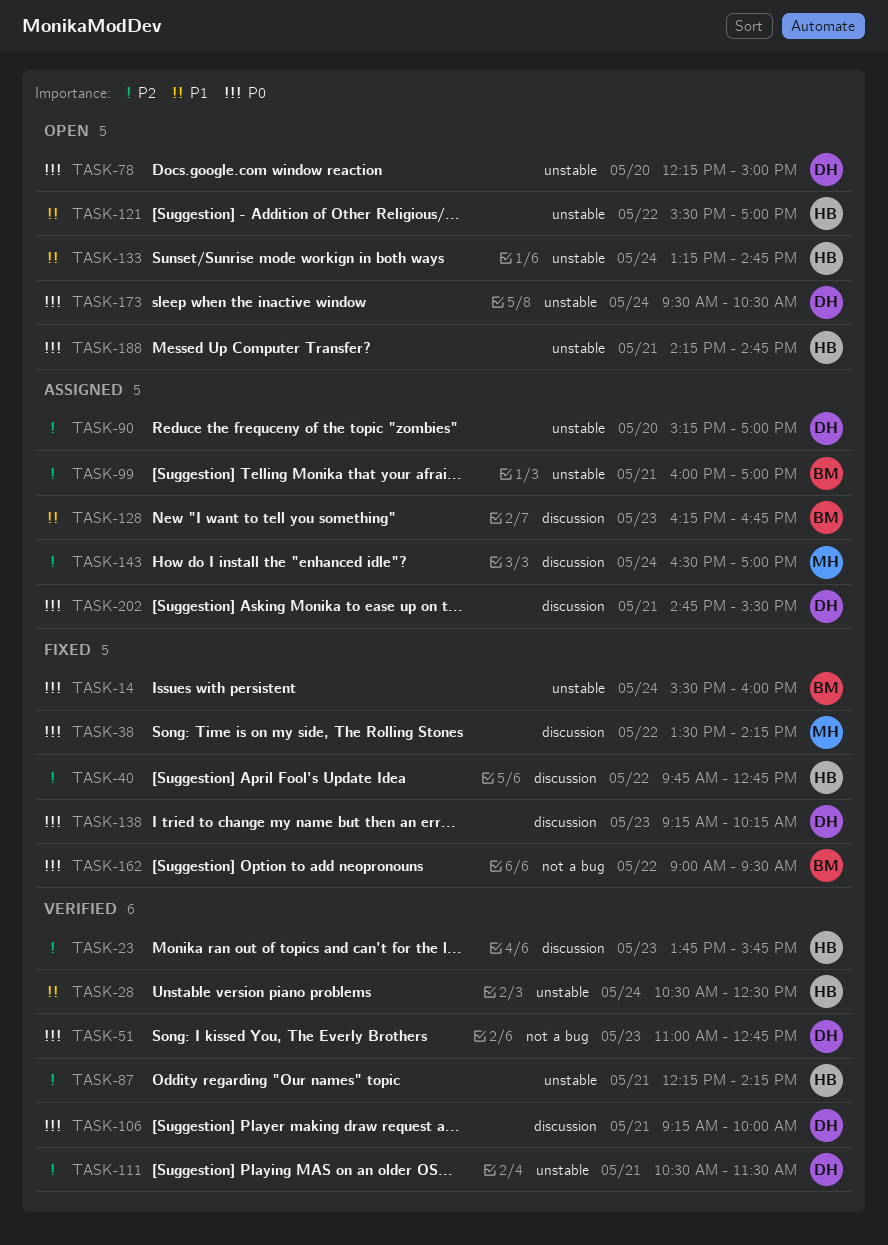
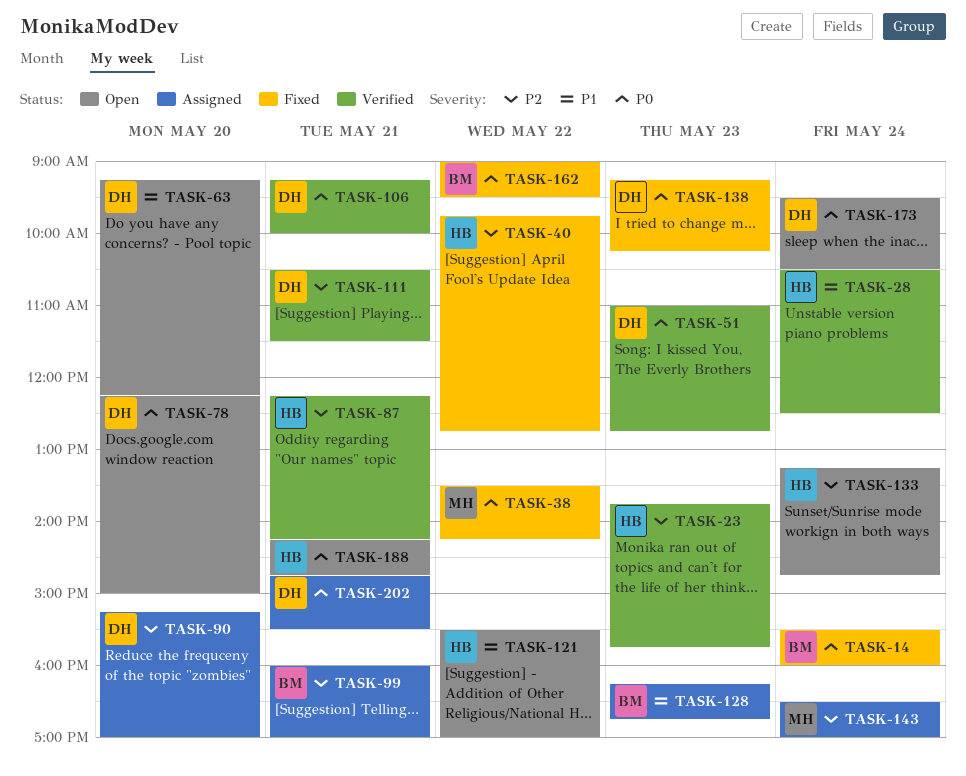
TASK-63: none -> present
TASK-133, priority: P1 -> P2

